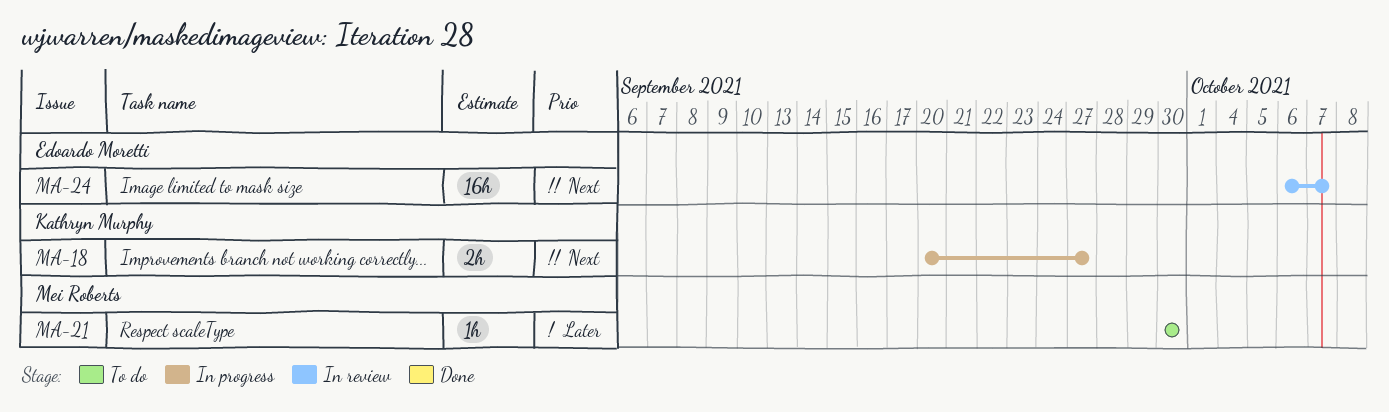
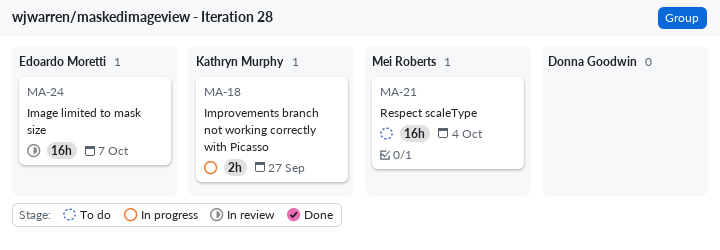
MA-21, estimate: 1h -> 16h
MA-21, due: Sep 30 -> Oct 4

